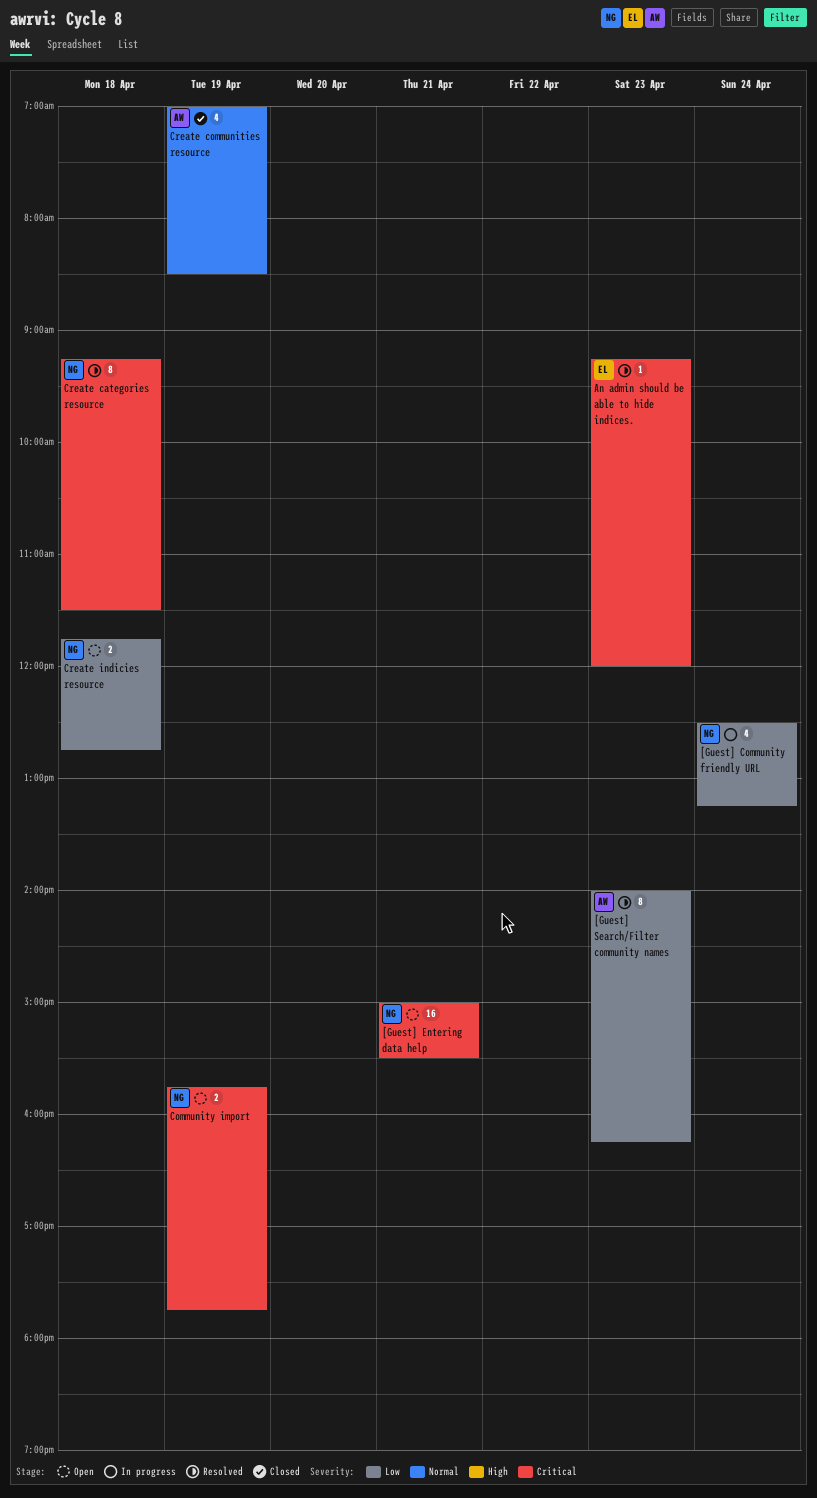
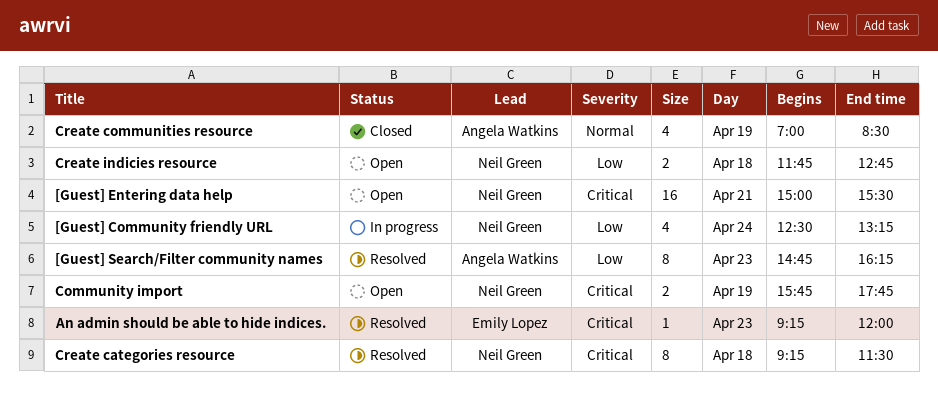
[Guest] Search/Filter community names, begins: 14:00 -> 14:45

